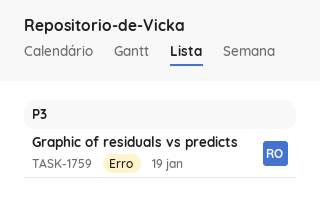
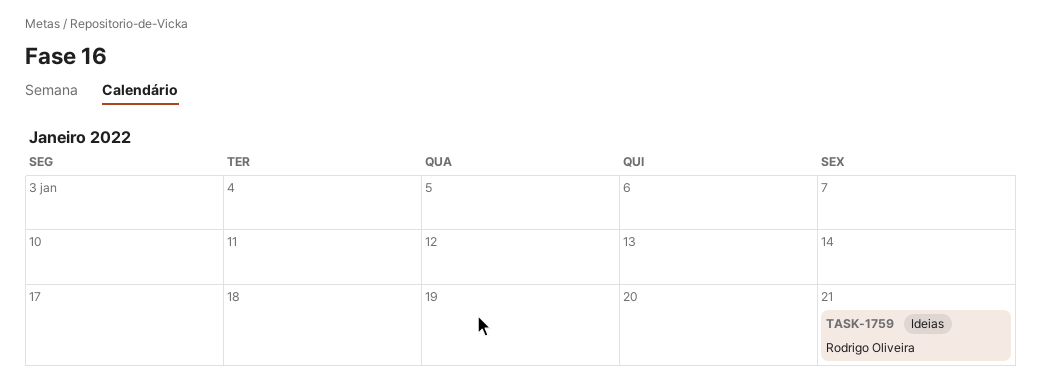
TASK-1759, due: Jan 19 -> Jan 21

